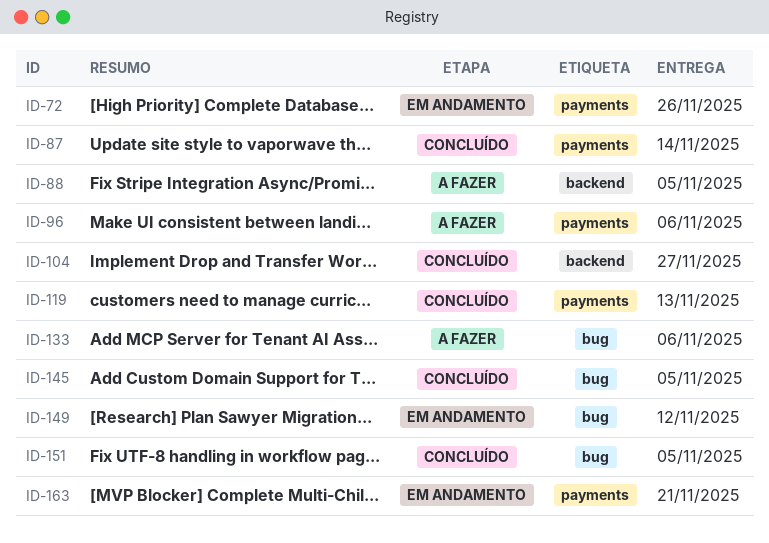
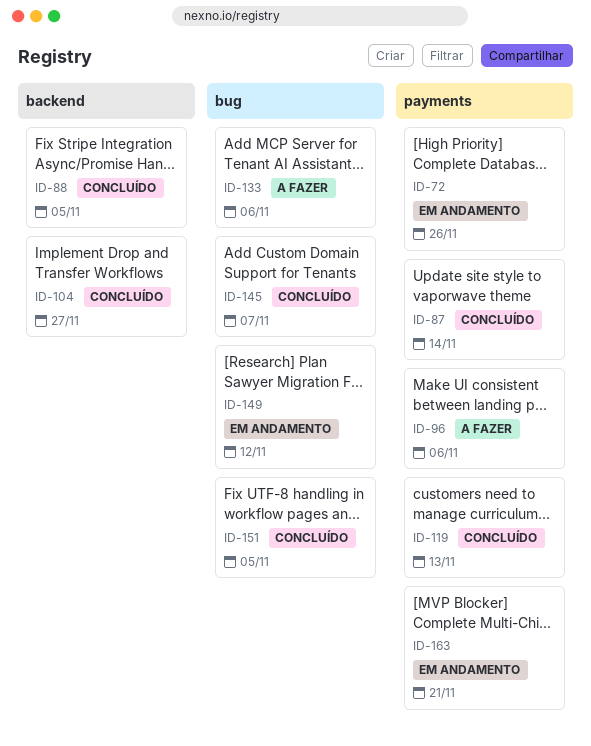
ID-88, status: A fazer -> Concluído
ID-145, due: Nov 5 -> Nov 7

